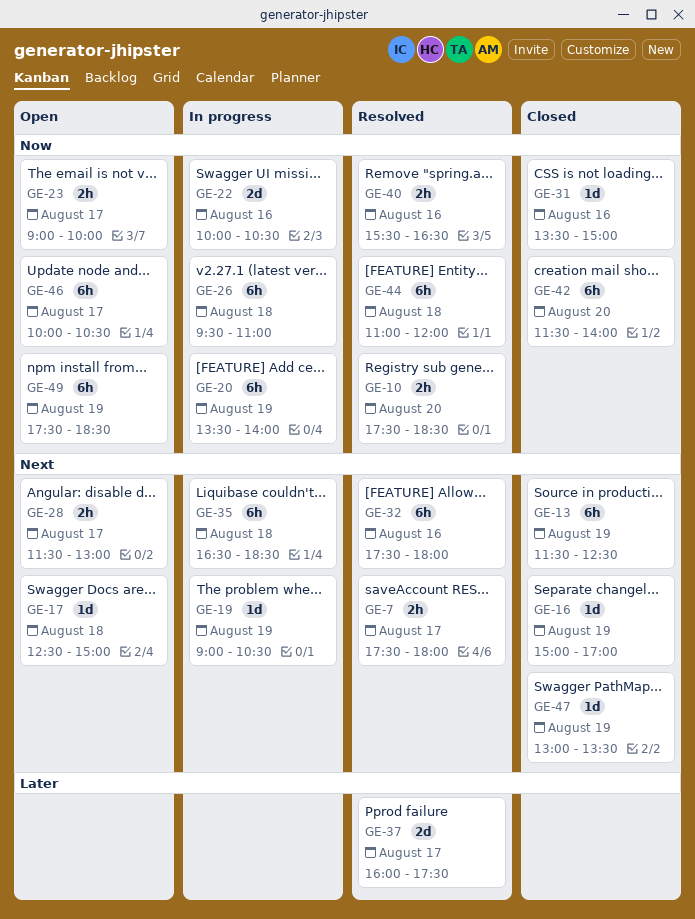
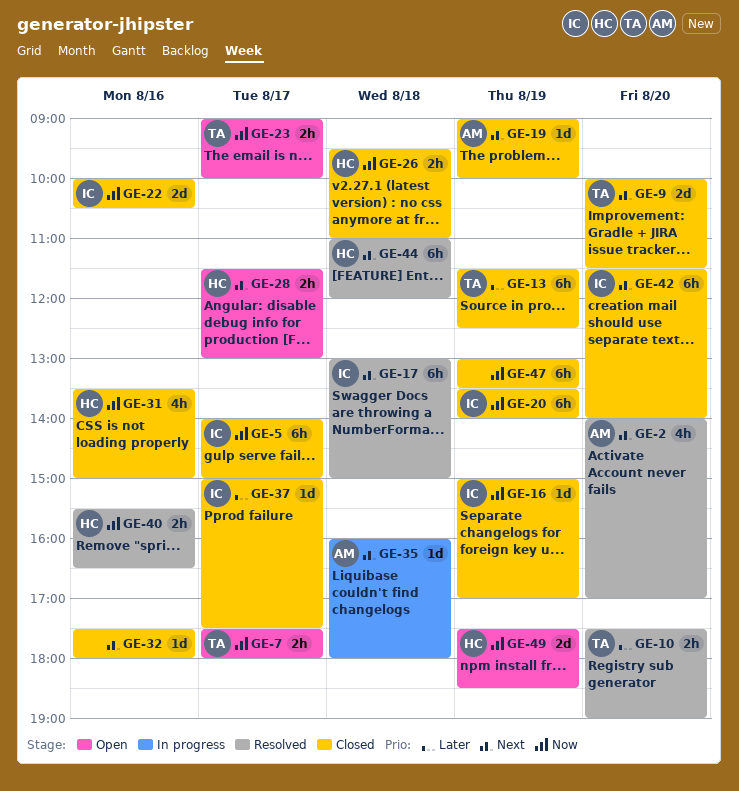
GE-2: none -> present
GE-5: none -> present
GE-7, status: Resolved -> Open
GE-7, priority: Next -> Now
GE-9: none -> present
GE-10, priority: Now -> Later
GE-10, ends: 18:30 -> 19:00
GE-13, priority: Next -> Later
GE-16, priority: Next -> Now
GE-17, status: Open -> Resolved
GE-17, estimate: 1d -> 6h
GE-17, begins: 12:30 -> 13:00
GE-19, status: In progress -> Closed
GE-19, ends: 10:30 -> 10:00
GE-20, status: In progress -> Closed
GE-22, status: In progress -> Closed
GE-26, status: In progress -> Closed
GE-26, estimate: 6h -> 2h
GE-31, estimate: 1d -> 4h
GE-32, status: Resolved -> Closed
GE-32, estimate: 6h -> 1d
GE-35, estimate: 6h -> 1d
GE-35, begins: 16:30 -> 16:00
GE-35, ends: 18:30 -> 18:00
GE-37, status: Resolved -> Closed
GE-37, estimate: 2d -> 1d
GE-37, begins: 16:00 -> 15:00
GE-42, priority: Now -> Next
GE-44, priority: Now -> Next
GE-46: present -> none
GE-47, priority: Next -> Now
GE-47, estimate: 1d -> 6h
GE-49, estimate: 6h -> 2d

